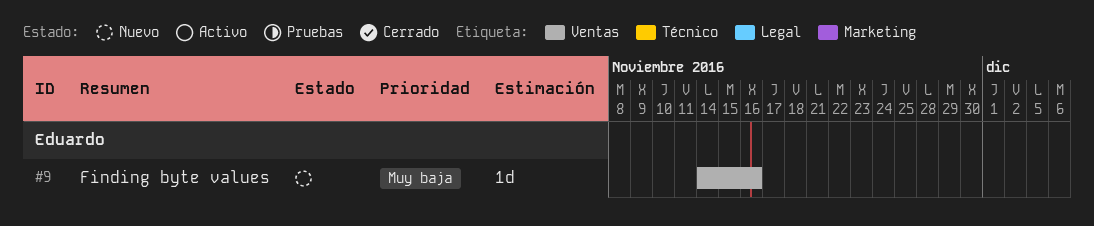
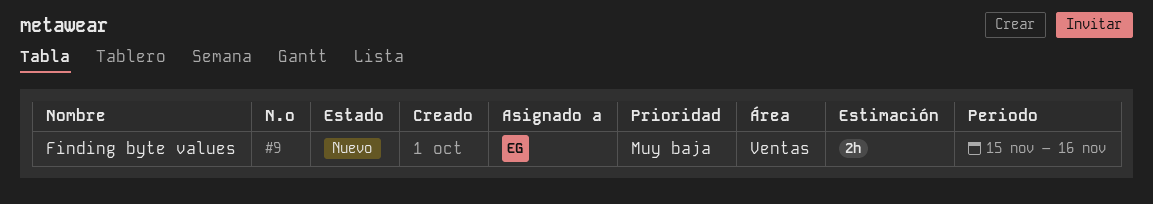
#9, estimate: 1d -> 2h
#9, start: Nov 14 -> Nov 15

